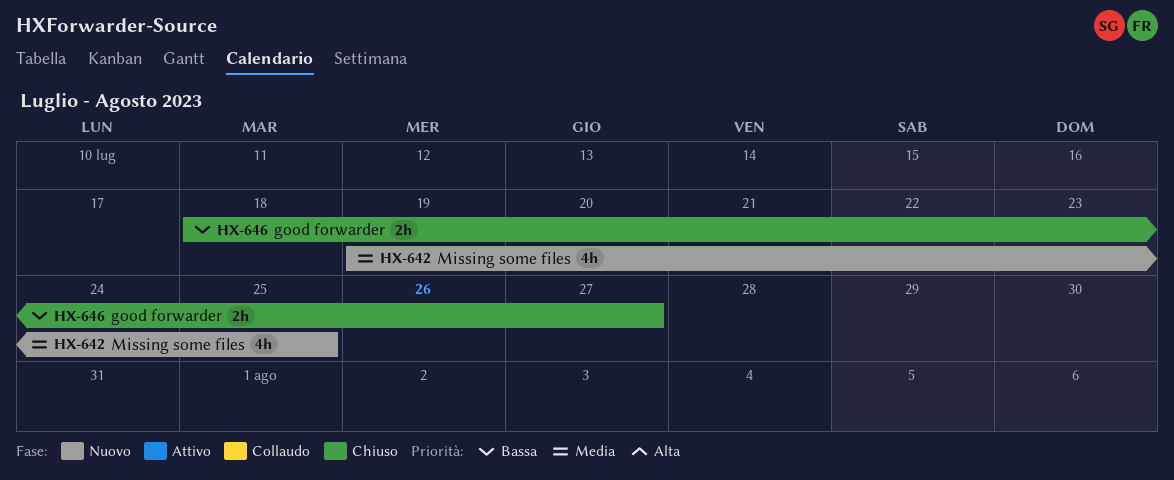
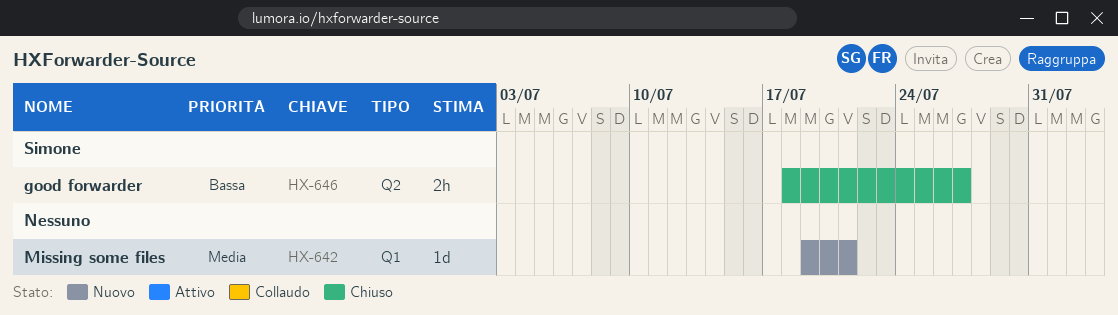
HX-642, estimate: 4h -> 1d
HX-642, due: Jul 25 -> Jul 21

